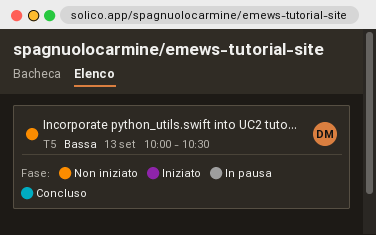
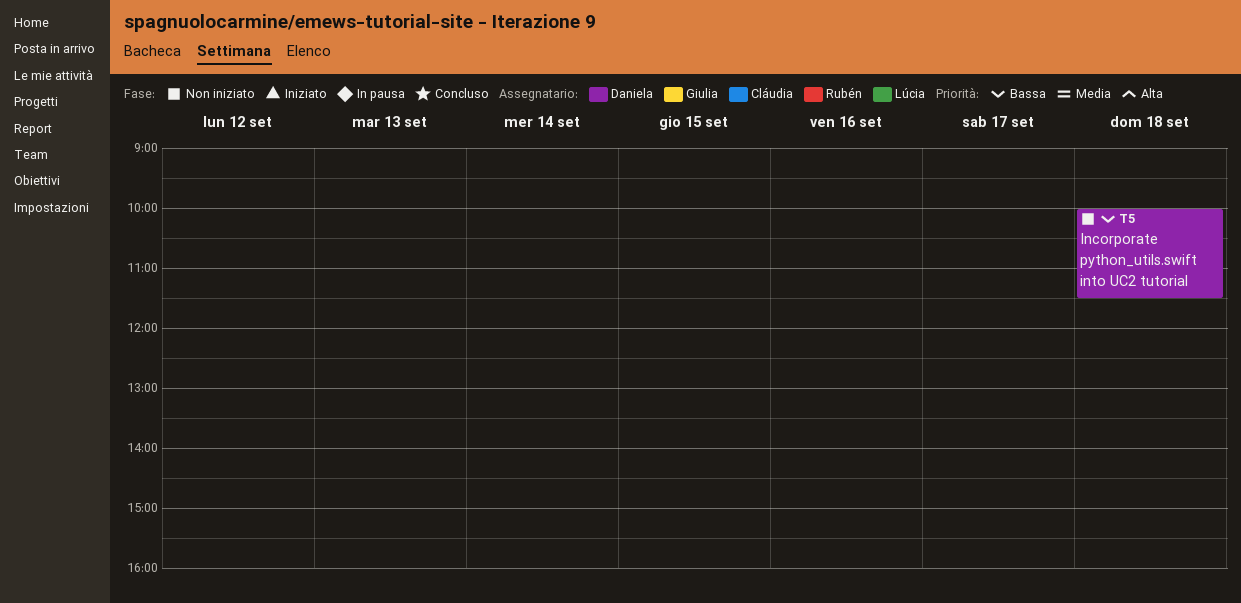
T5, day: Sep 13 -> Sep 18
T5, ends: 10:30 -> 11:30

